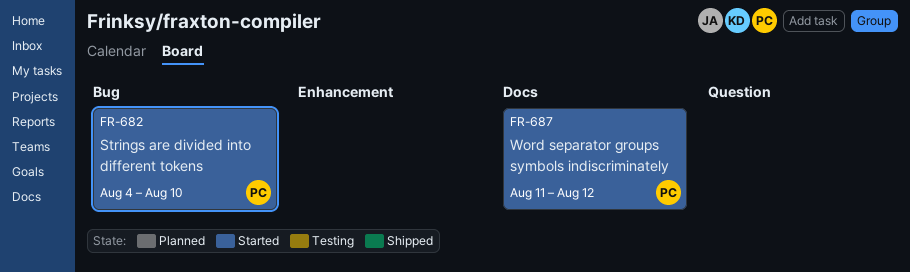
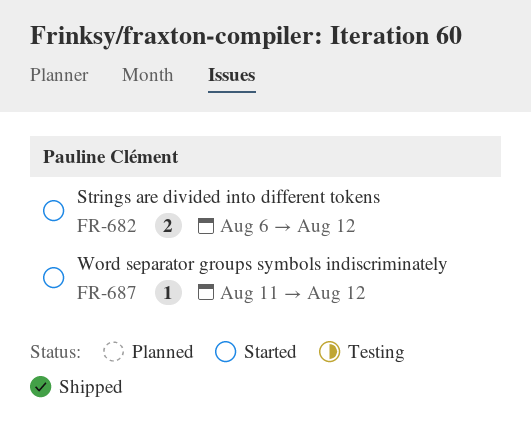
FR-682, start: Aug 4 -> Aug 6
FR-682, due: Aug 10 -> Aug 12

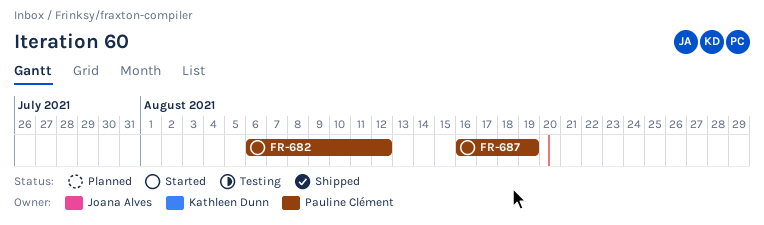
FR-687, start: Aug 11 -> Aug 16
FR-687, due: Aug 12 -> Aug 19

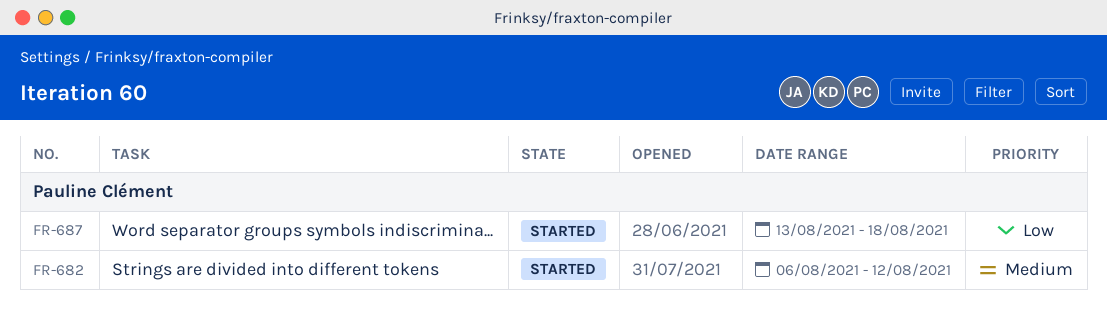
FR-687, start: Aug 16 -> Aug 13
FR-687, due: Aug 19 -> Aug 18

